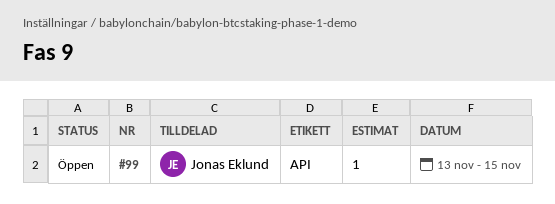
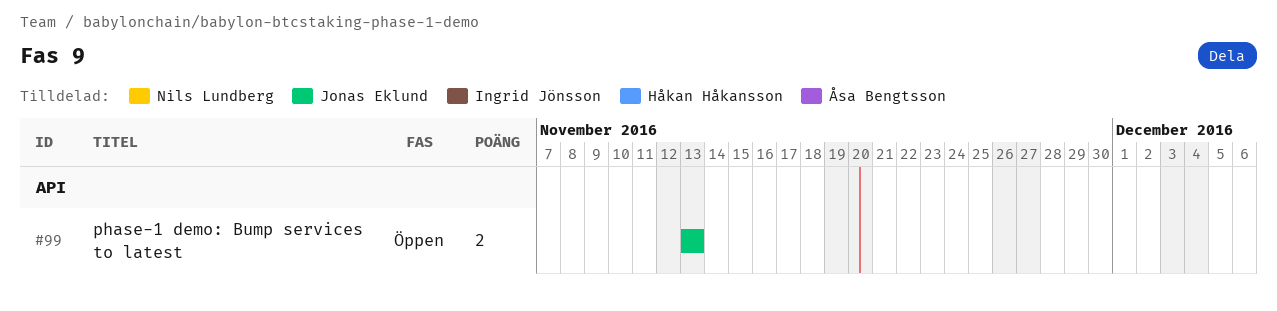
#99, estimate: 1 -> 2
#99, due: Nov 15 -> Nov 13

